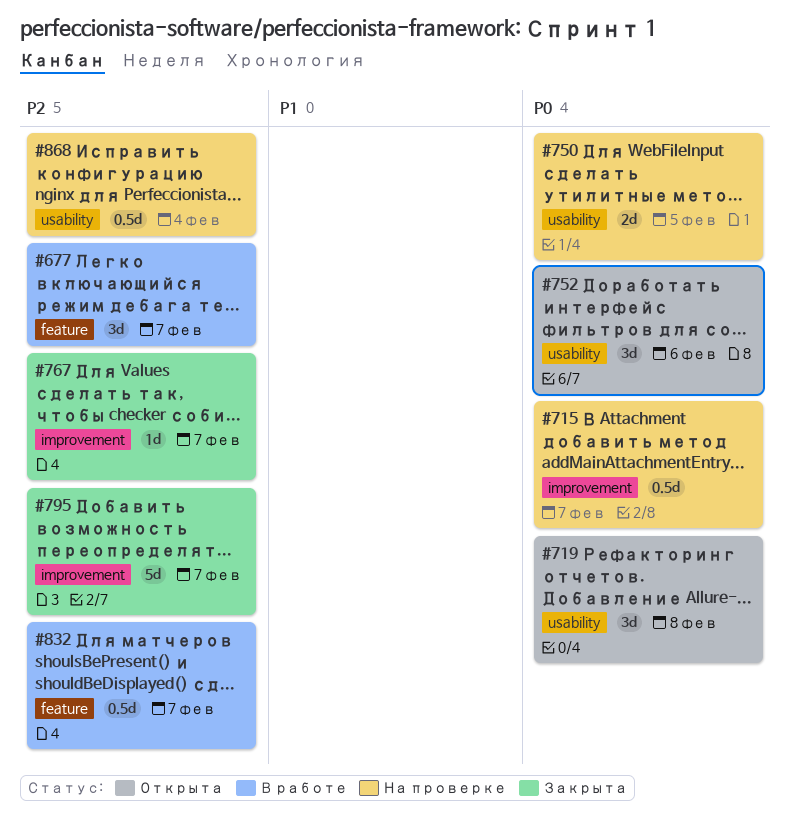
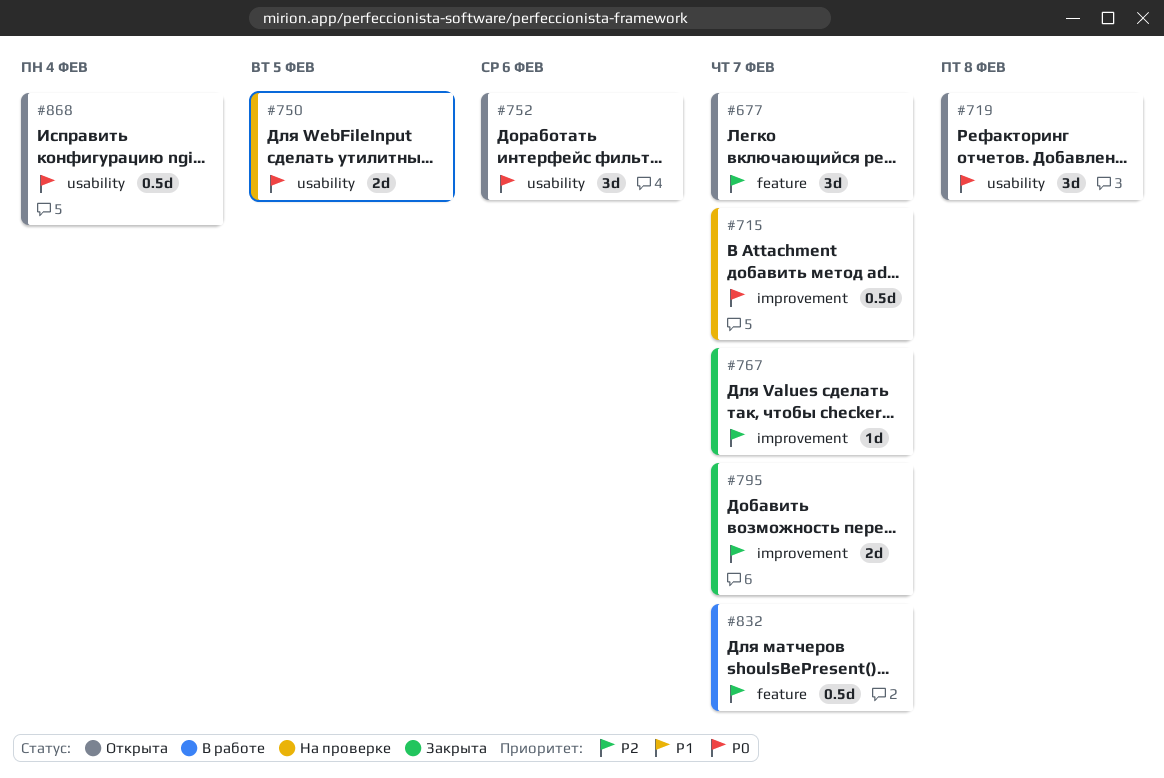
#677, status: В работе -> Открыта
#795, estimate: 5d -> 2d
#868, status: На проверке -> Открыта
#868, priority: P2 -> P0

